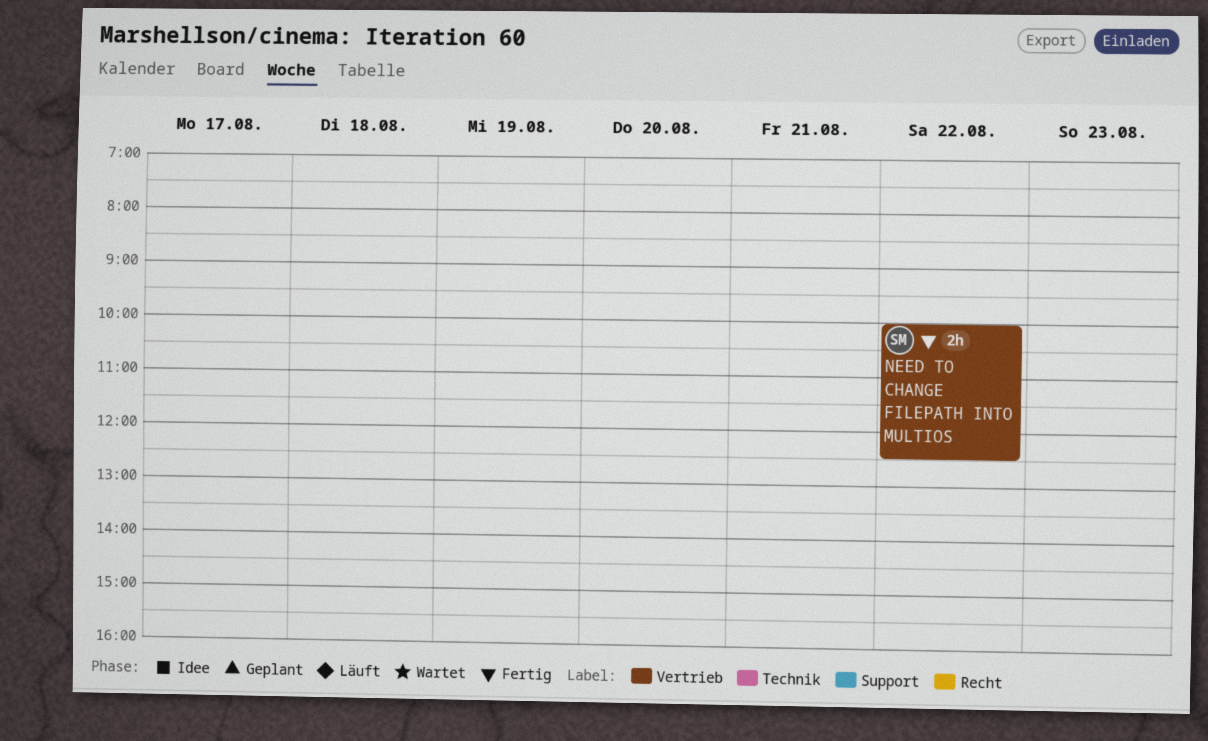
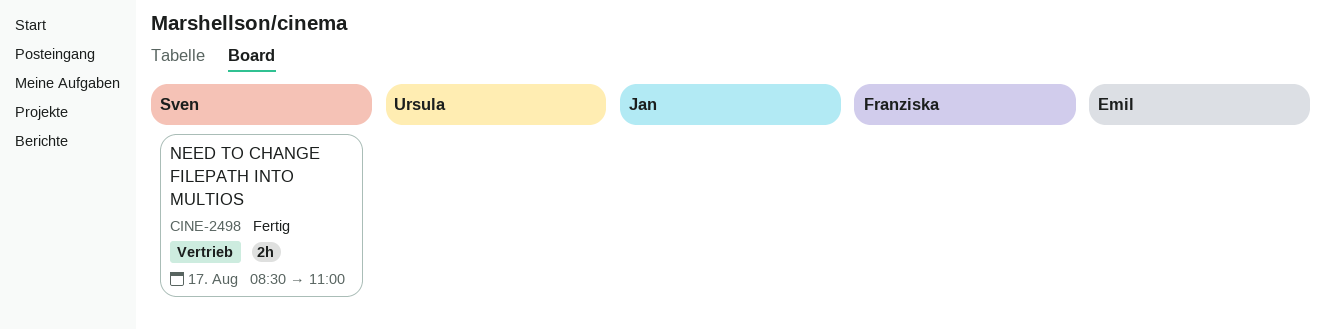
NEED TO CHANGE FILEPATH INTO MULTIOS, day: Aug 22 -> Aug 17
NEED TO CHANGE FILEPATH INTO MULTIOS, begins: 10:00 -> 08:30
NEED TO CHANGE FILEPATH INTO MULTIOS, ends: 12:30 -> 11:00

